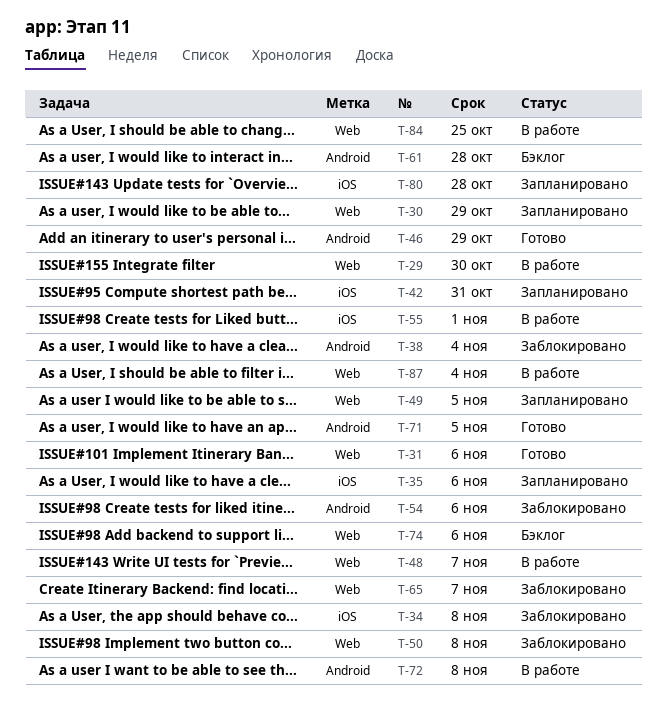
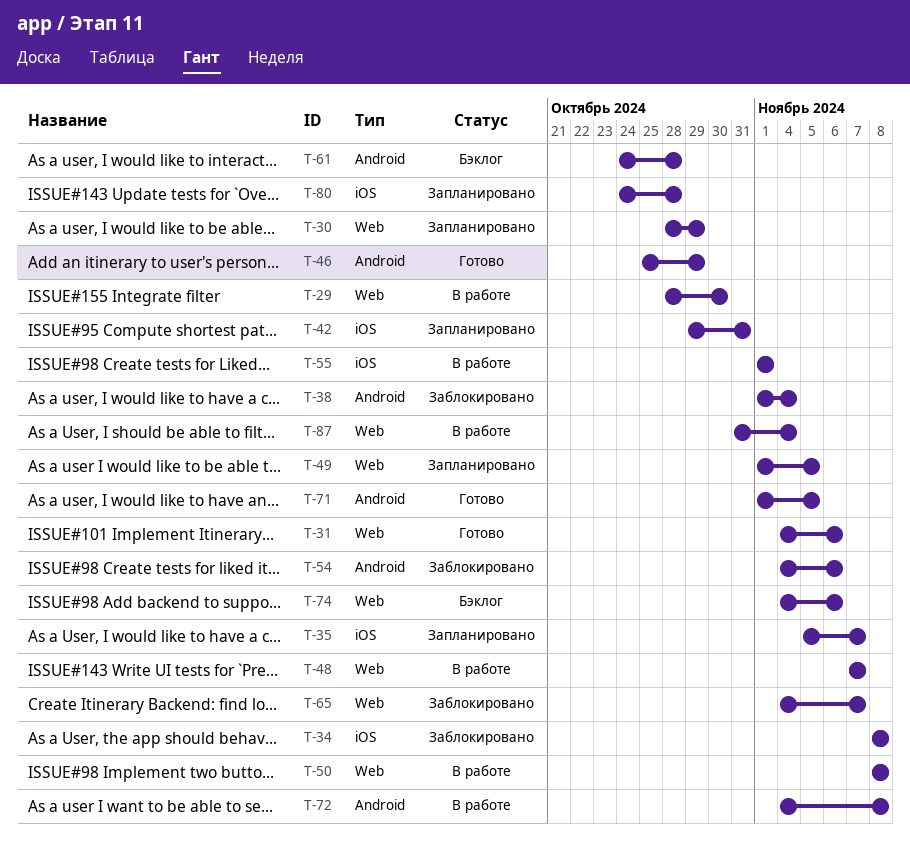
T-35, due: Nov 6 -> Nov 7
T-50, status: Заблокировано -> В работе
T-84: present -> none

